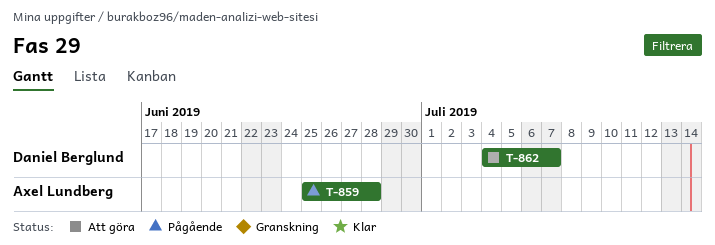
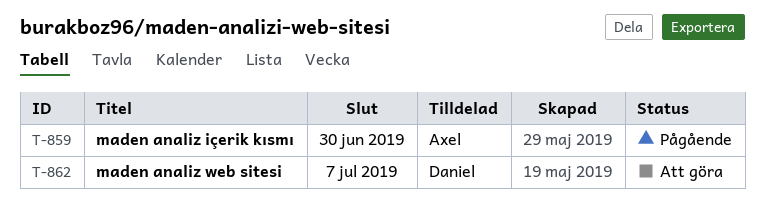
T-859, due: Jun 28 -> Jun 30

